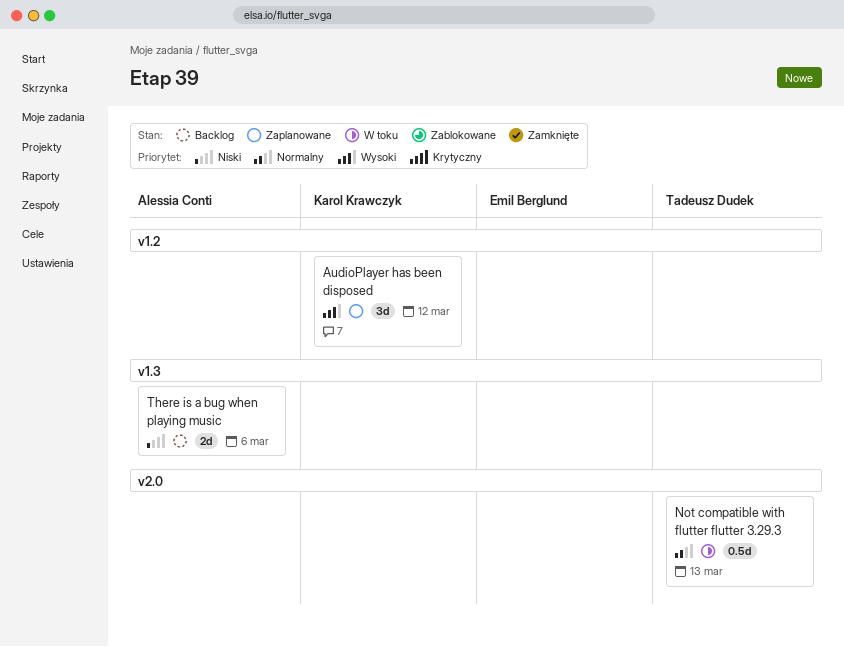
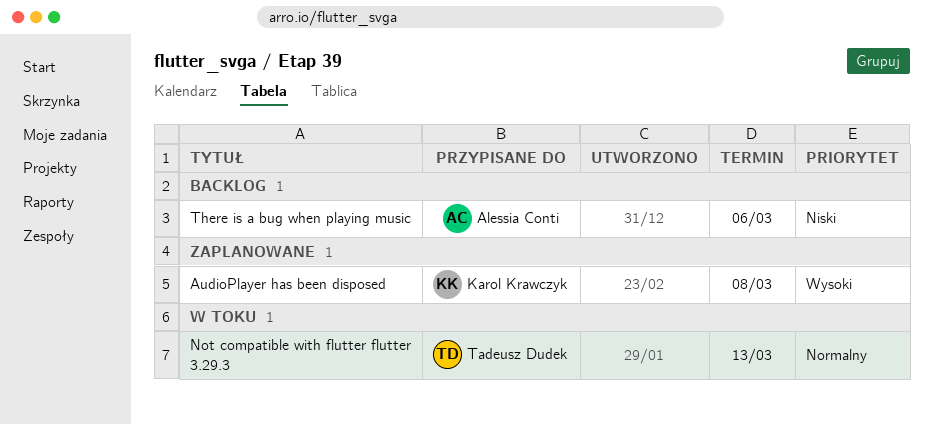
AudioPlayer has been disposed, due: Mar 12 -> Mar 8

